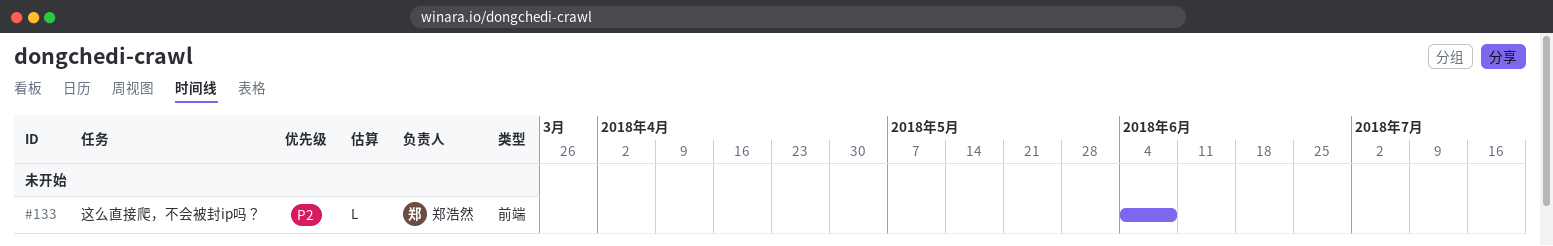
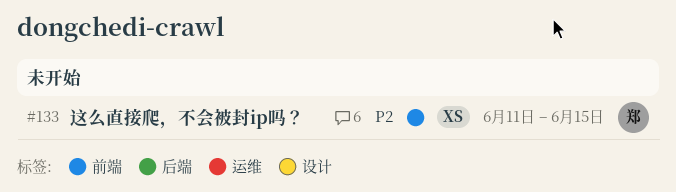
#133, estimate: L -> XS
#133, start: Jun 4 -> Jun 11
#133, due: Jun 8 -> Jun 15

